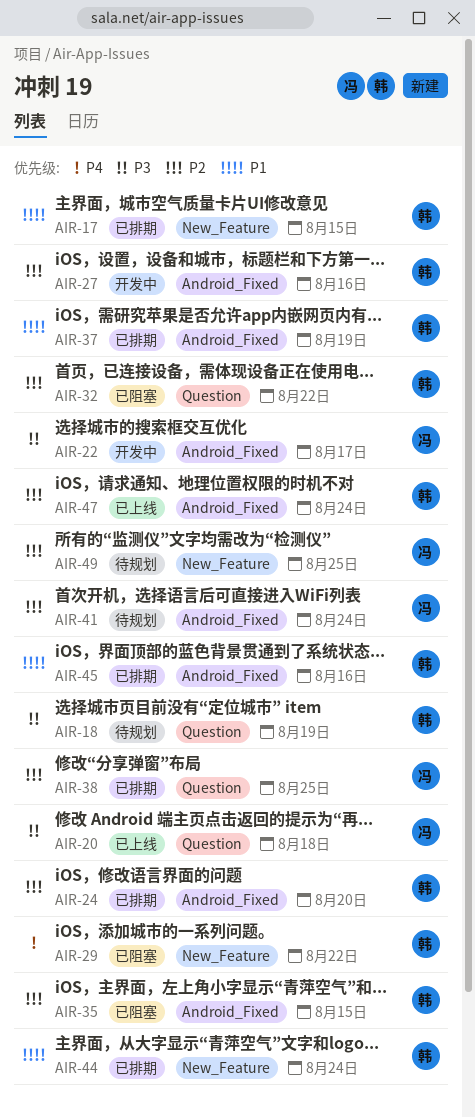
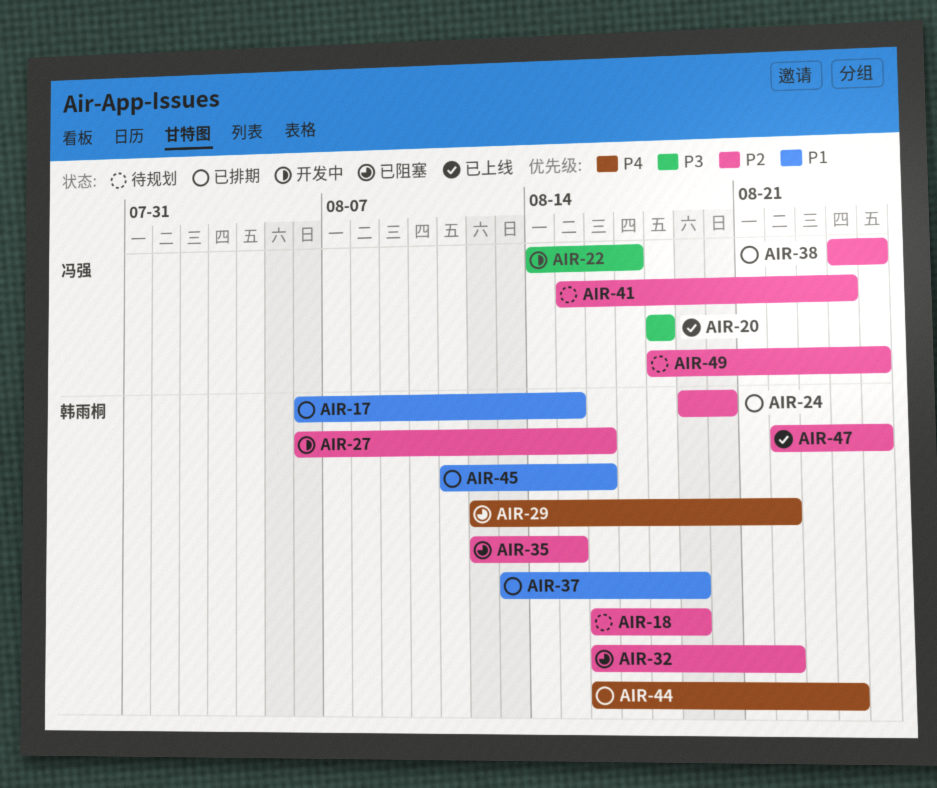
AIR-18, priority: P3 -> P2
AIR-44, priority: P1 -> P4
AIR-47, due: Aug 24 -> Aug 25

